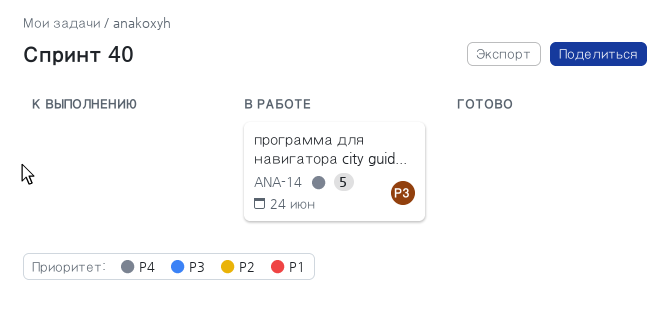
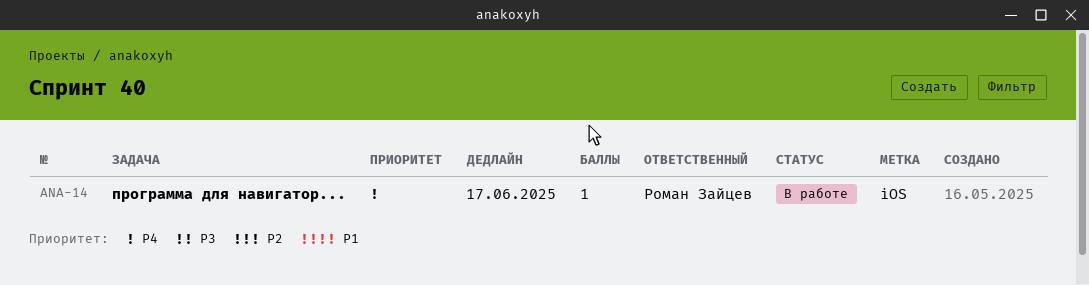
ANA-14, estimate: 5 -> 1
ANA-14, due: Jun 24 -> Jun 17

